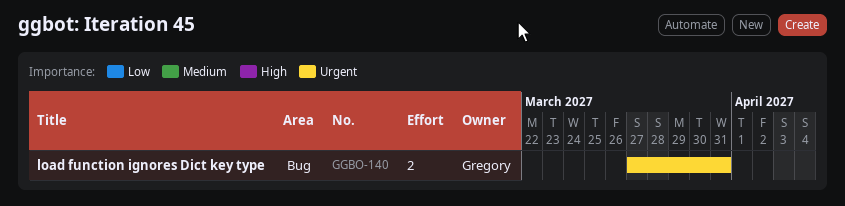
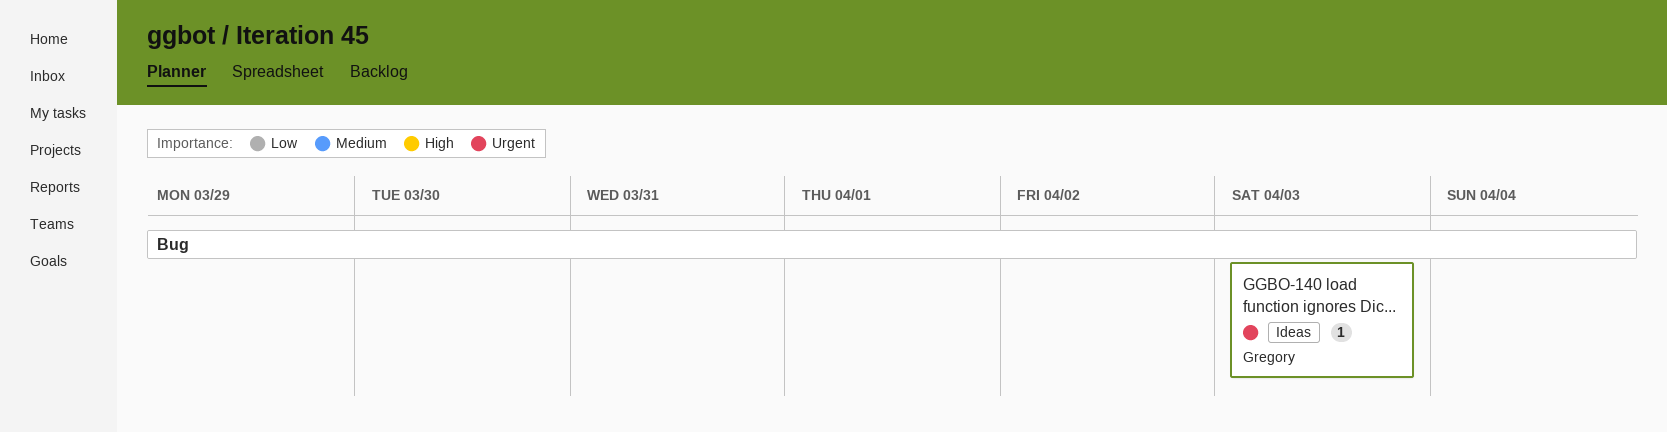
GGBO-140, estimate: 2 -> 1
GGBO-140, due: Mar 31 -> Apr 3

